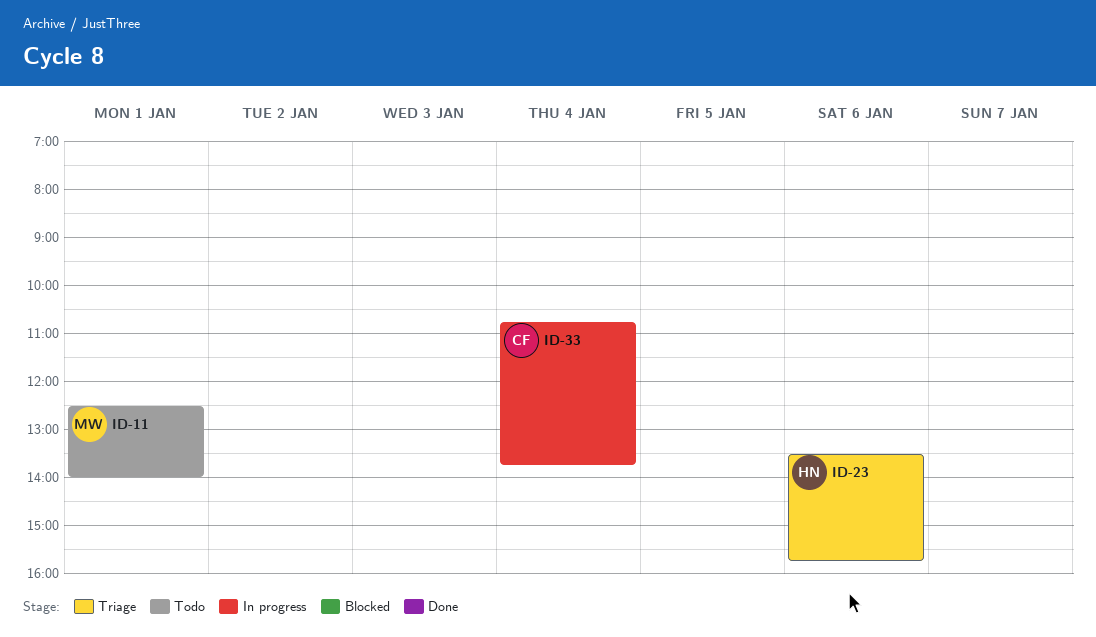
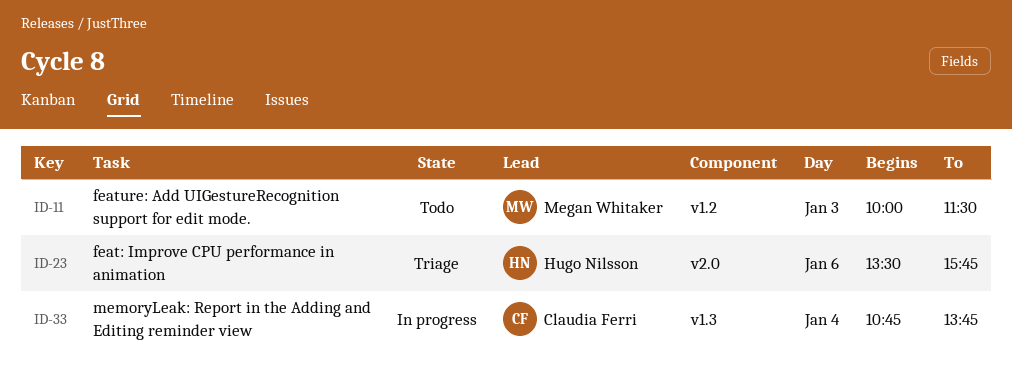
ID-11, day: Jan 1 -> Jan 3
ID-11, begins: 12:30 -> 10:00
ID-11, ends: 14:00 -> 11:30

